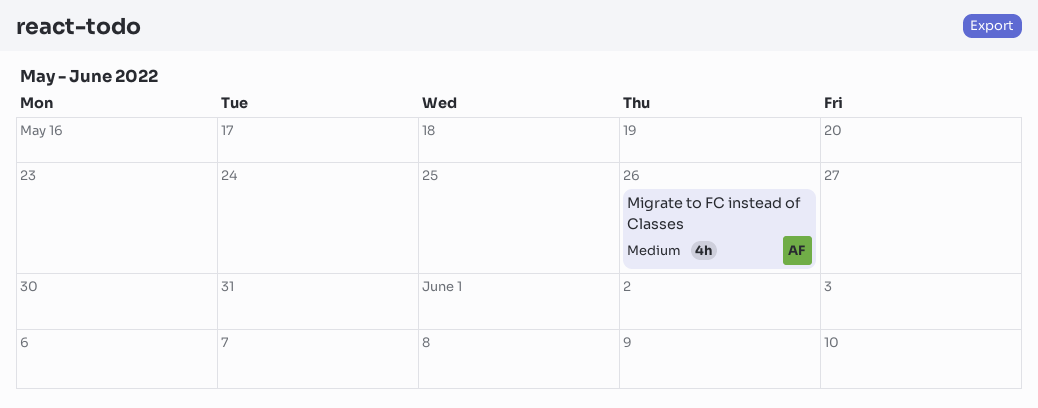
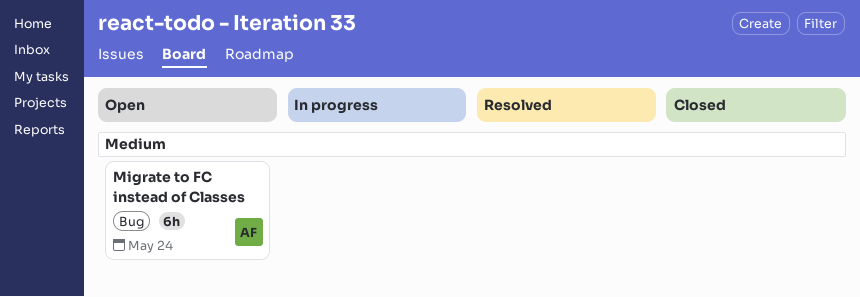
Migrate to FC instead of Classes, estimate: 4h -> 6h
Migrate to FC instead of Classes, due: May 26 -> May 24

